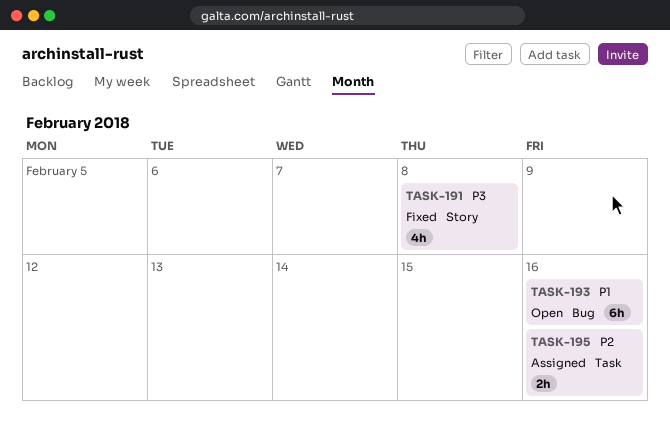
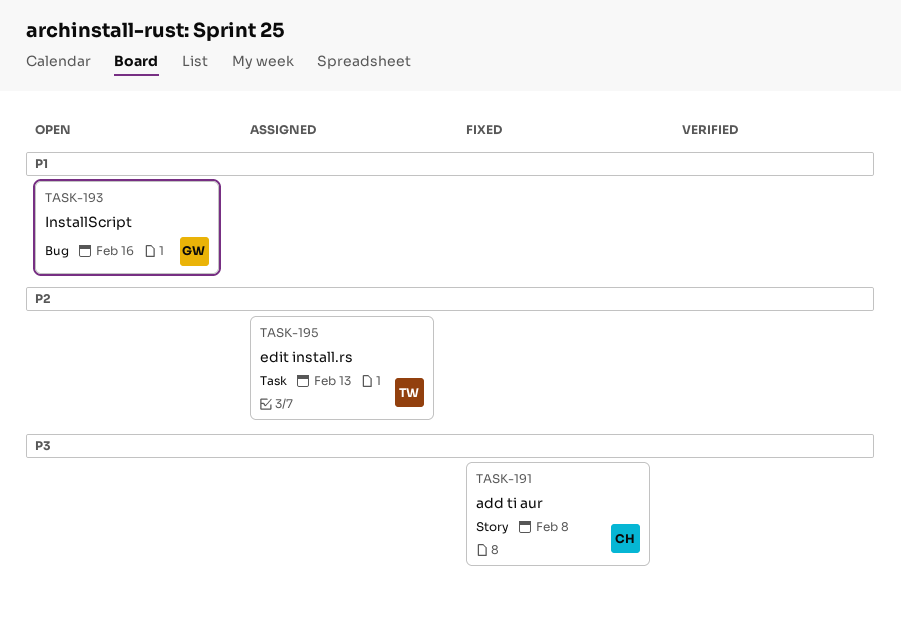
TASK-195, due: Feb 16 -> Feb 13

